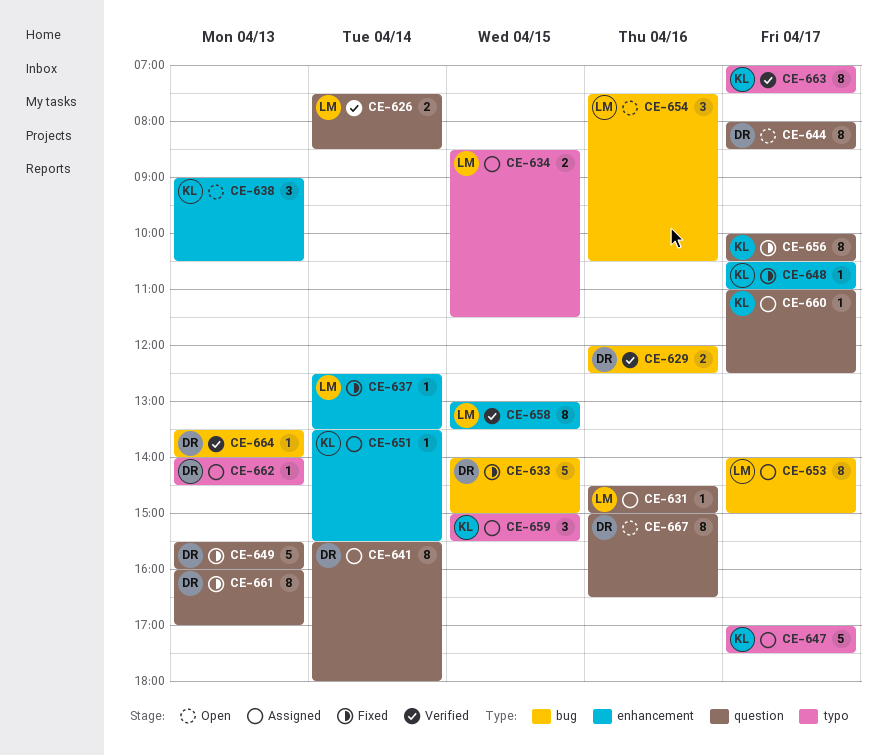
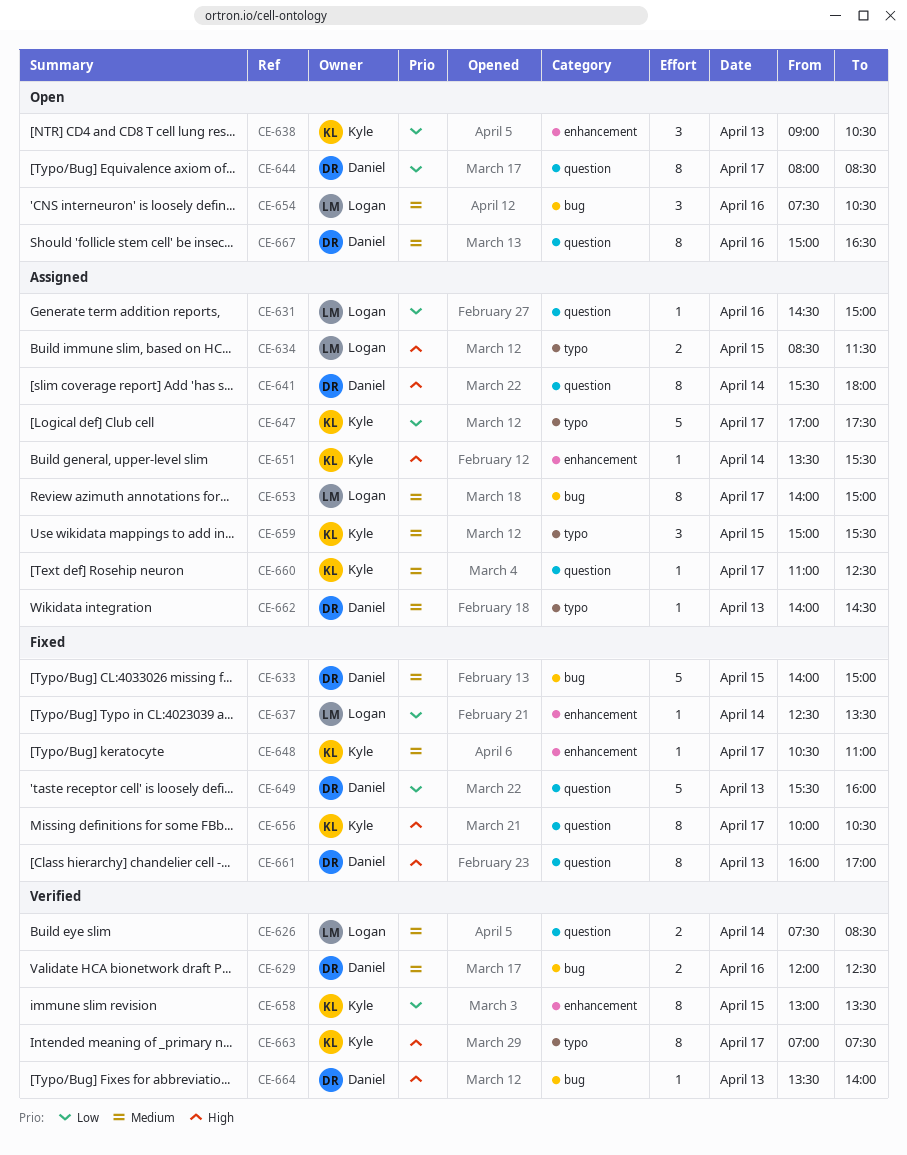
CE-658, owner: Logan -> Kyle

